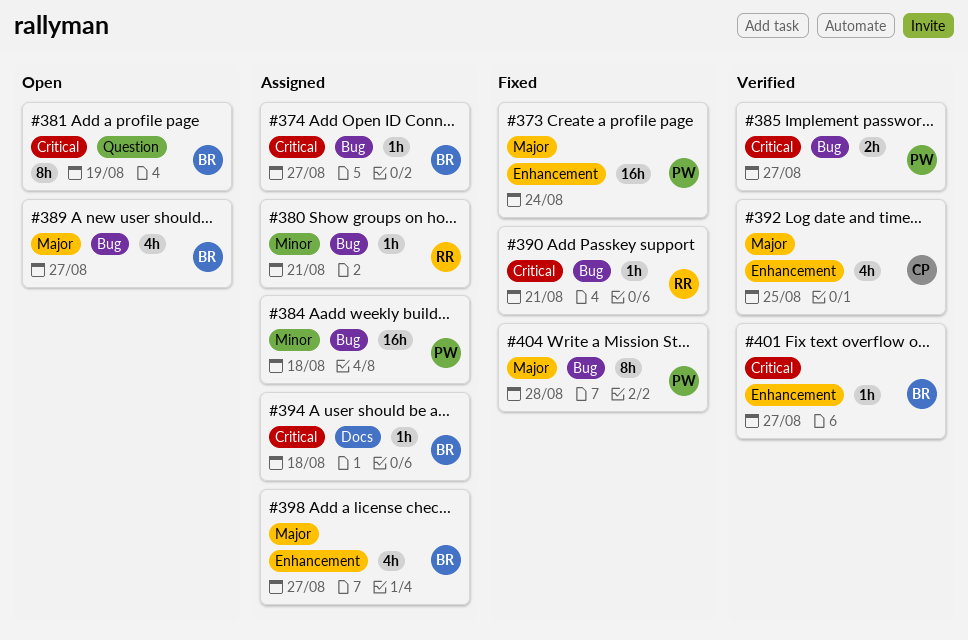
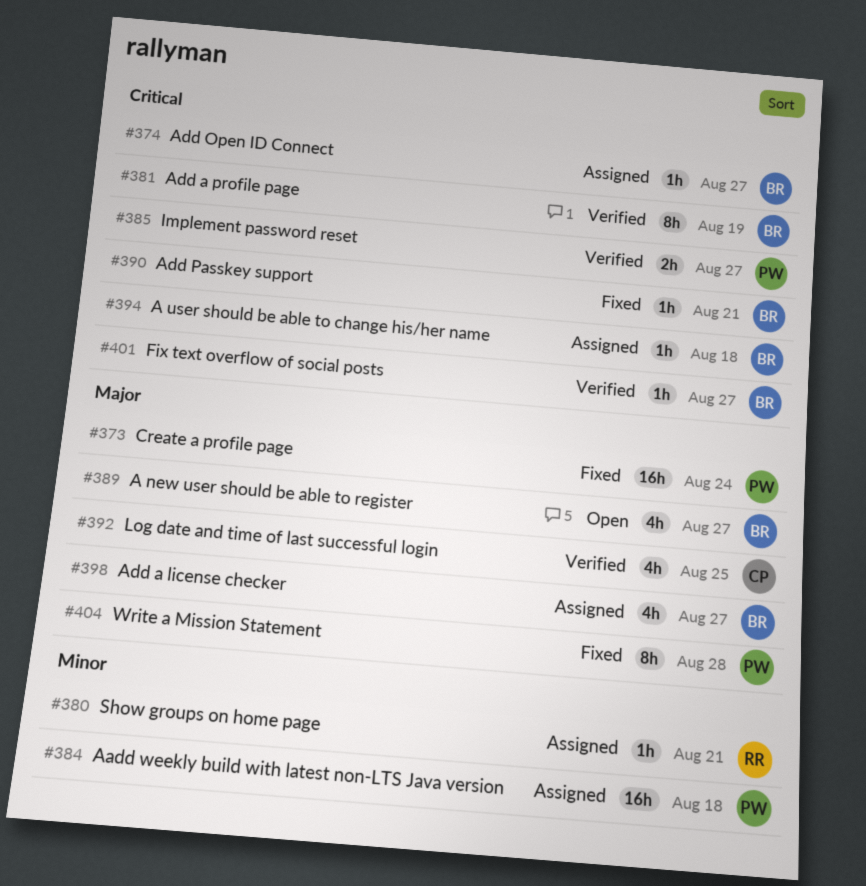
#381, status: Open -> Verified
#390, owner: RR -> BR

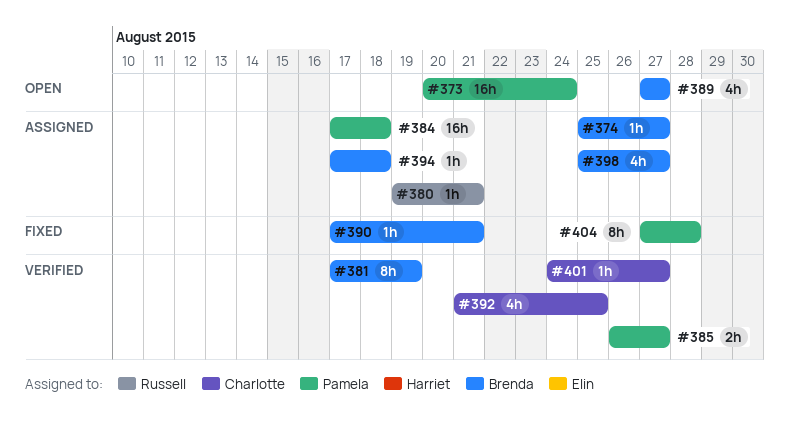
#373, status: Fixed -> Open
#401, owner: Brenda -> Charlotte

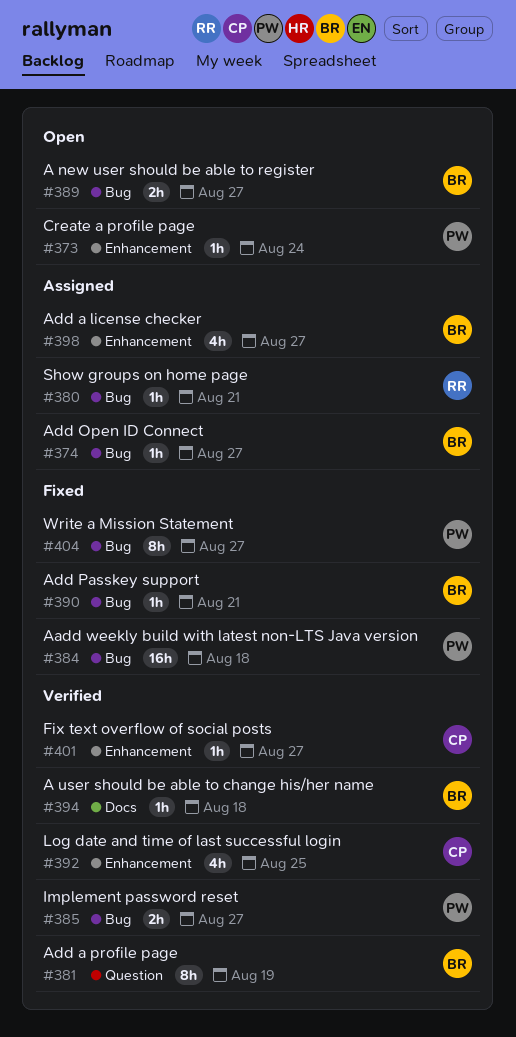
#373, estimate: 16h -> 1h
#384, status: Assigned -> Fixed
#389, estimate: 4h -> 2h
#394, status: Assigned -> Verified
#404, due: Aug 28 -> Aug 27

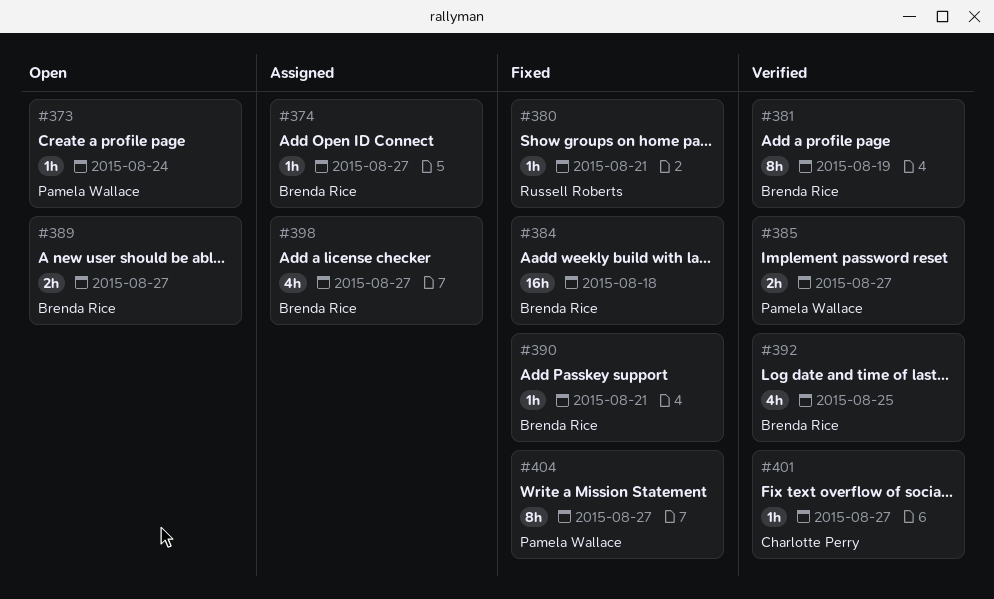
#380, status: Assigned -> Fixed
#384, owner: Pamela Wallace -> Brenda Rice
#392, owner: Charlotte Perry -> Brenda Rice
#394: present -> none

